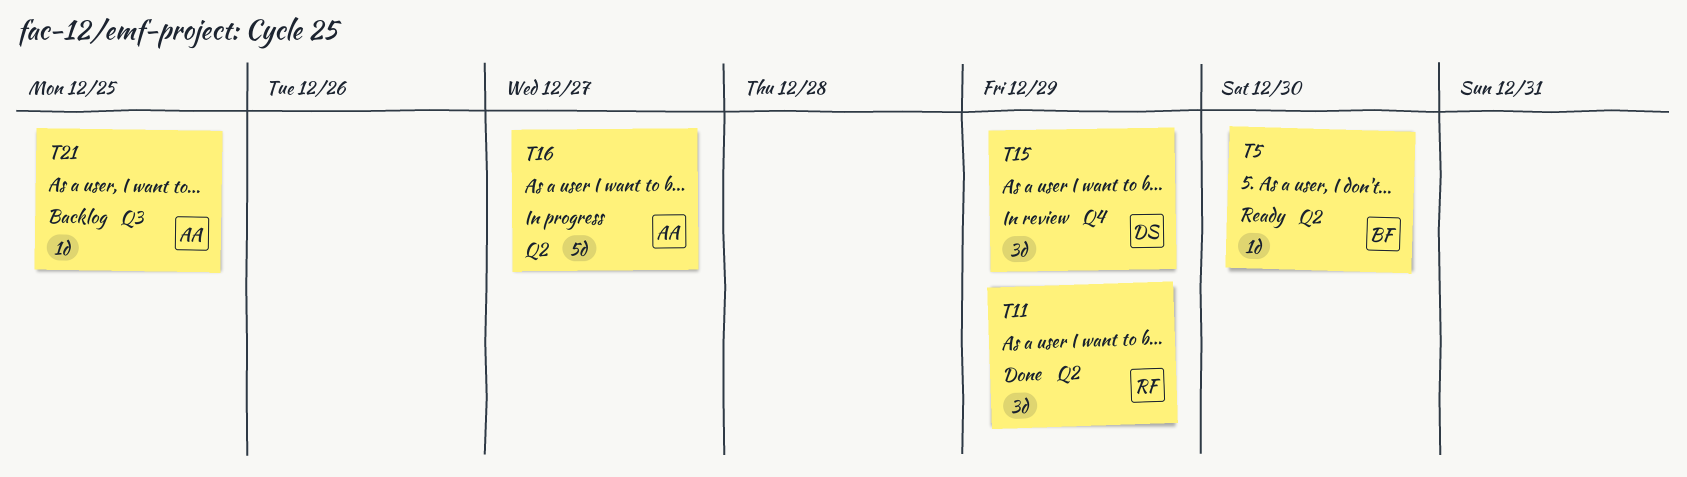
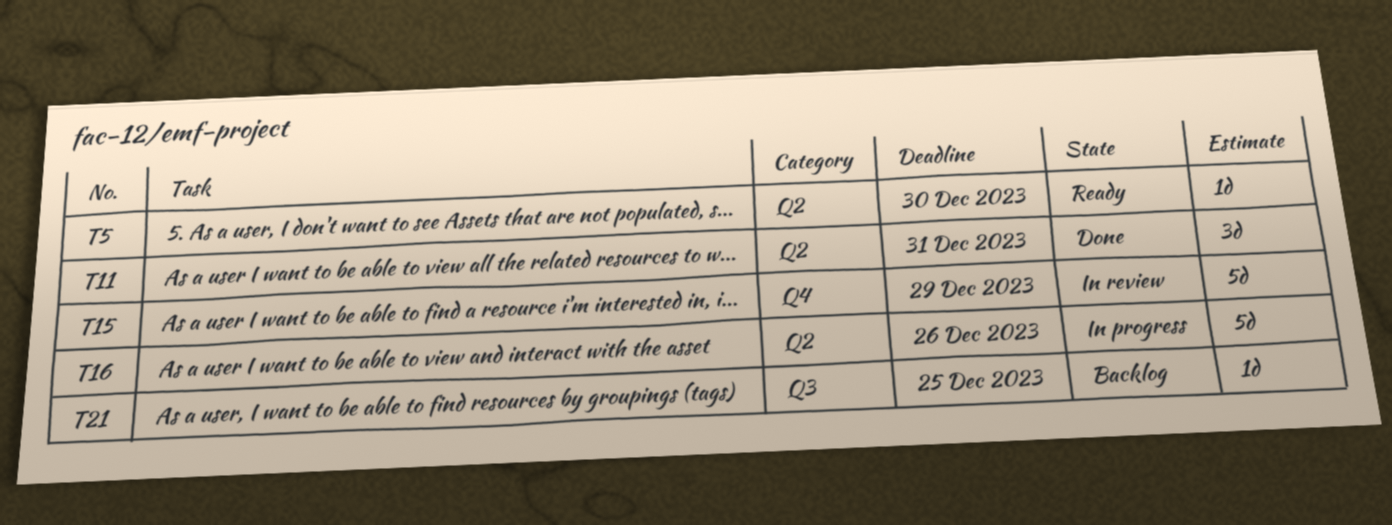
T11, due: Dec 29 -> Dec 31
T15, estimate: 3d -> 5d
T16, due: Dec 27 -> Dec 26

